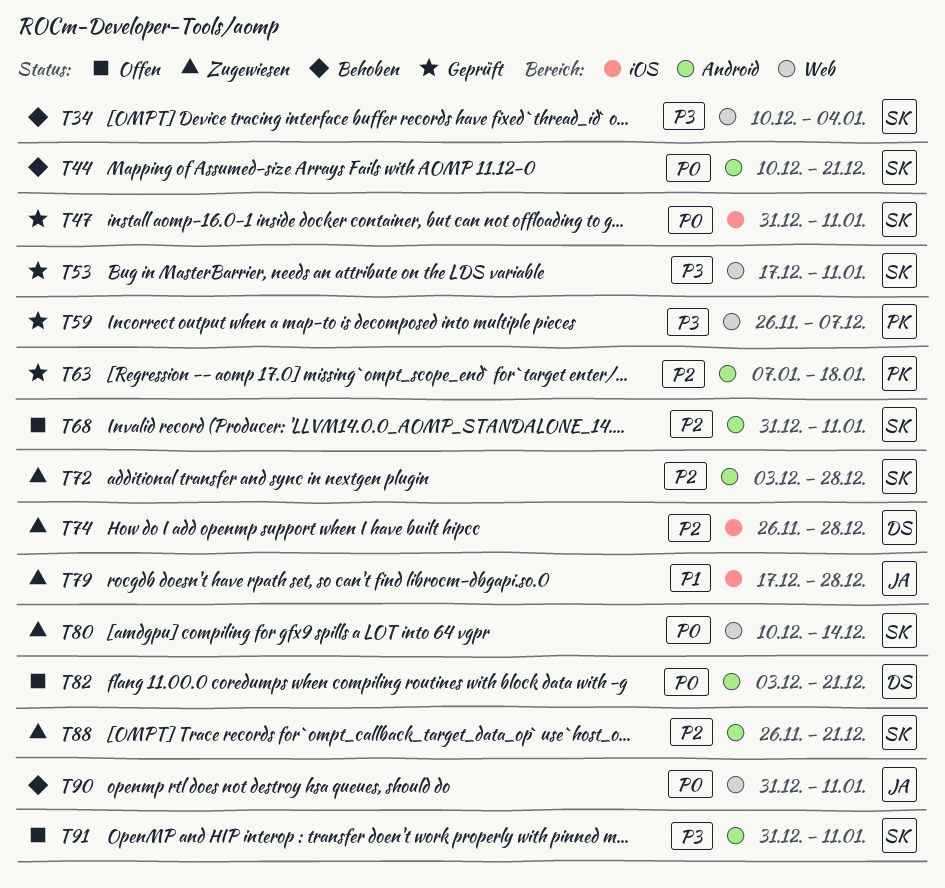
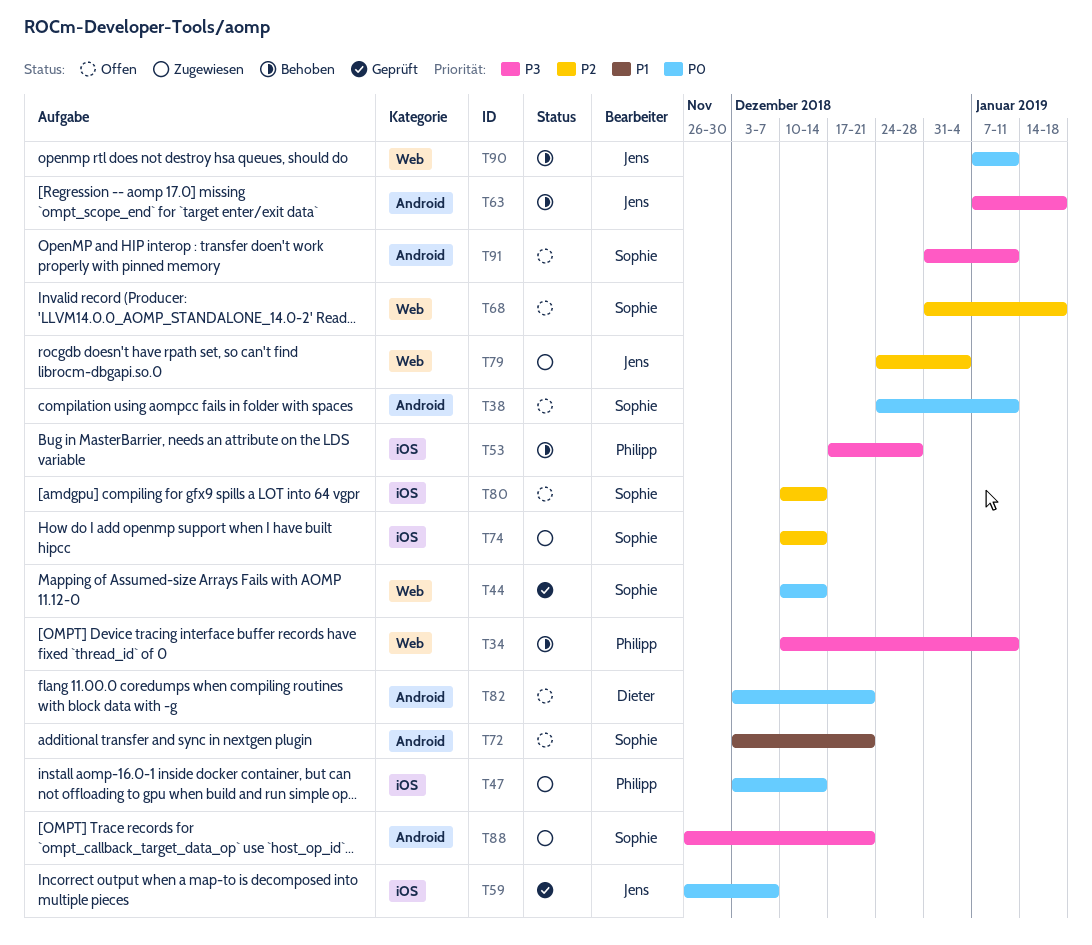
T34, owner: Sophie -> Philipp
T34, due: Jan 4 -> Jan 11
T38: none -> present
T44, status: Behoben -> Geprüft
T44, label: Android -> Web
T44, due: Dec 21 -> Dec 14
T47, status: Geprüft -> Zugewiesen
T47, owner: Sophie -> Philipp
T47, start: Dec 31 -> Dec 3
T47, due: Jan 11 -> Dec 14
T53, status: Geprüft -> Behoben
T53, owner: Sophie -> Philipp
T53, label: Web -> iOS
T53, due: Jan 11 -> Dec 28
T59, owner: Philipp -> Jens
T59, priority: P3 -> P0
T59, label: Web -> iOS
T63, status: Geprüft -> Behoben
T63, owner: Philipp -> Jens
T63, priority: P2 -> P3
T68, label: Android -> Web
T68, due: Jan 11 -> Jan 18
T72, status: Zugewiesen -> Offen
T72, priority: P2 -> P1
T72, due: Dec 28 -> Dec 21
T74, owner: Dieter -> Sophie
T74, start: Nov 26 -> Dec 10
T74, due: Dec 28 -> Dec 14
T79, priority: P1 -> P2
T79, label: iOS -> Web
T79, start: Dec 17 -> Dec 24
T79, due: Dec 28 -> Jan 4
T80, status: Zugewiesen -> Offen
T80, priority: P0 -> P2
T80, label: Web -> iOS
T88, priority: P2 -> P3
T90, start: Dec 31 -> Jan 7

